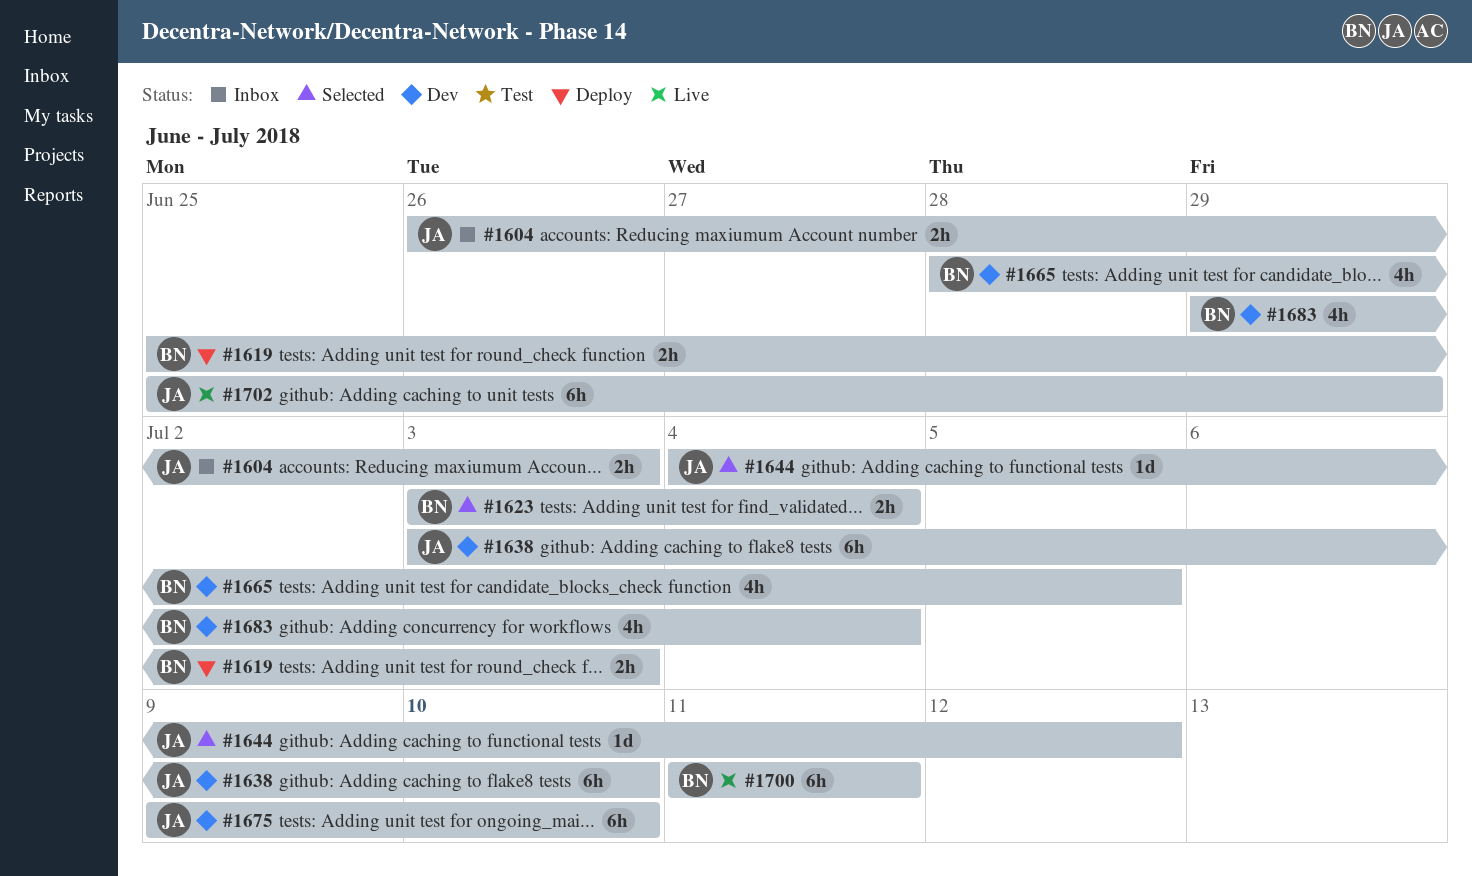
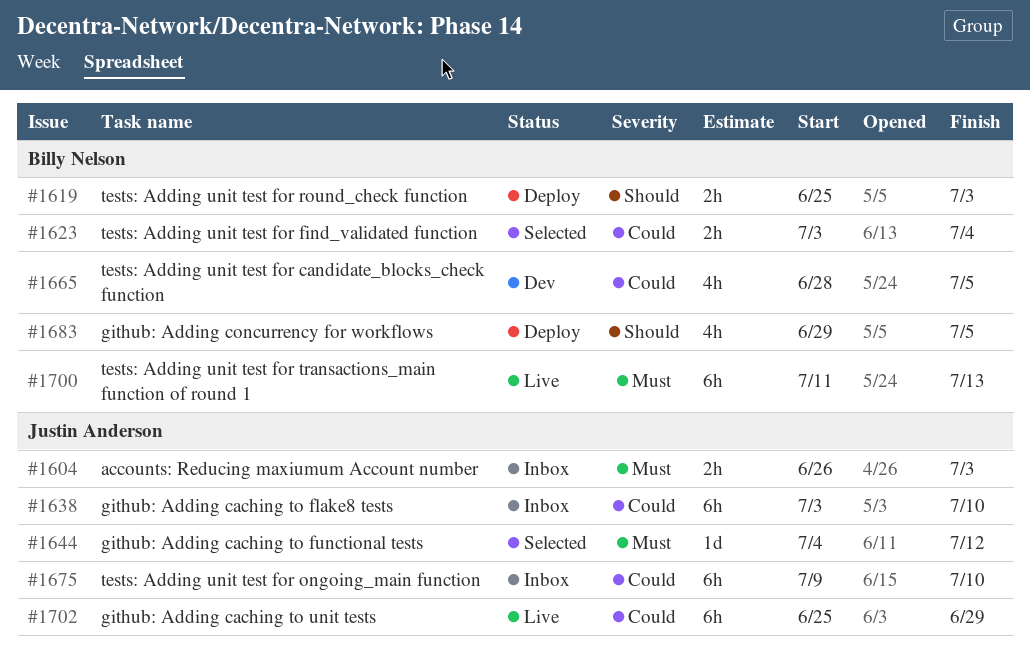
#1638, status: Dev -> Inbox
#1675, status: Dev -> Inbox
#1683, status: Dev -> Deploy
#1683, due: Jul 4 -> Jul 5
#1700, due: Jul 11 -> Jul 13

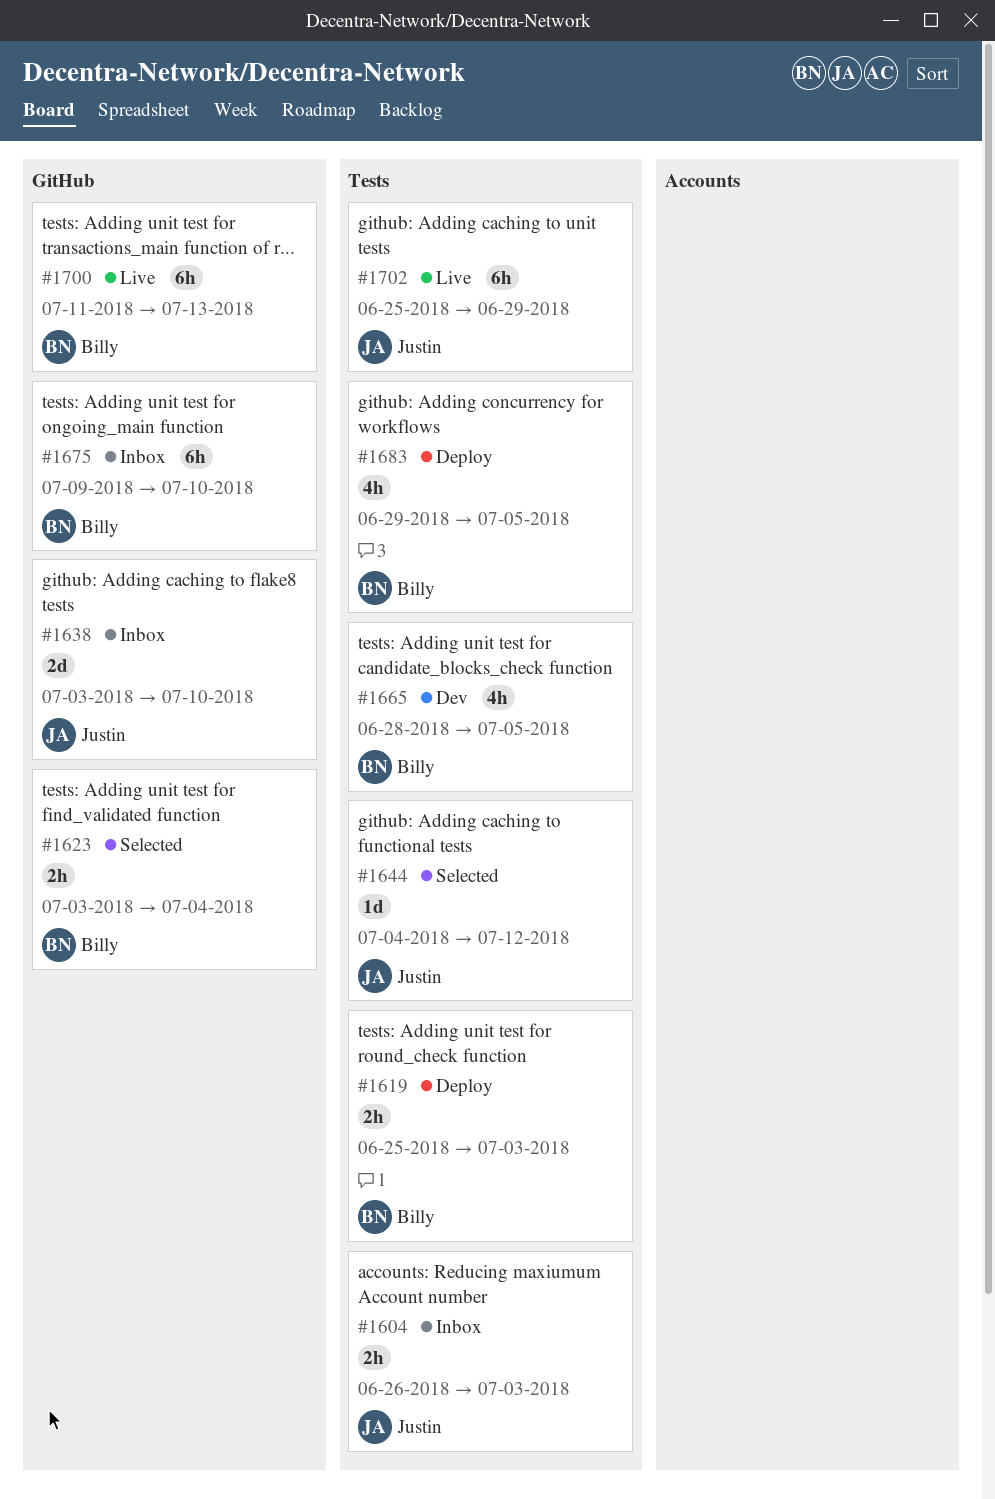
#1638, estimate: 6h -> 2d
#1675, owner: Justin Anderson -> Billy Nelson

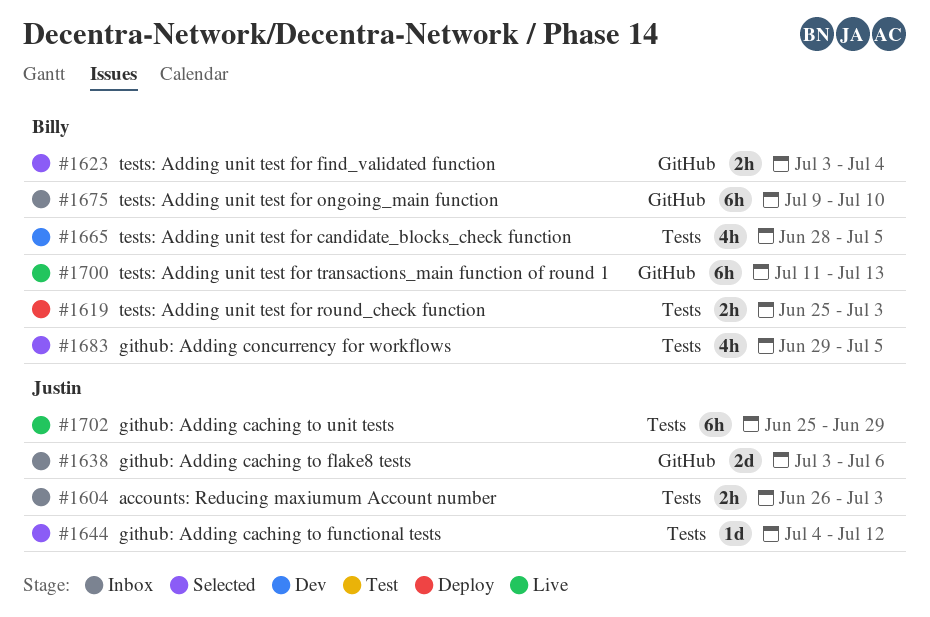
#1638, due: Jul 10 -> Jul 6
#1683, status: Deploy -> Selected

